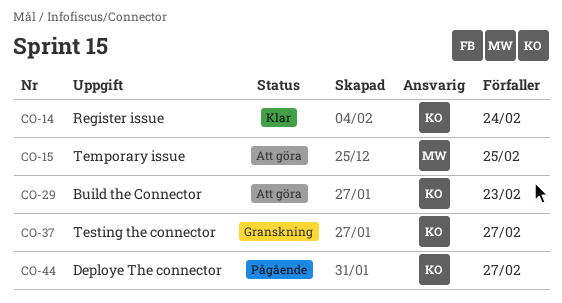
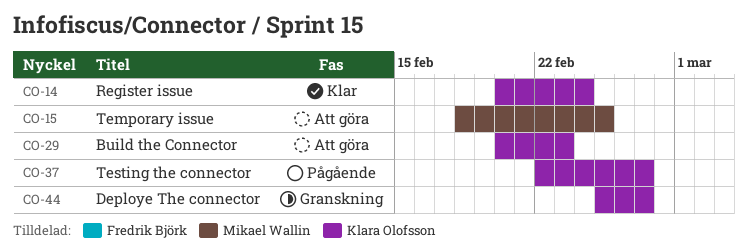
CO-37, status: Granskning -> Pågående
CO-44, status: Pågående -> Granskning

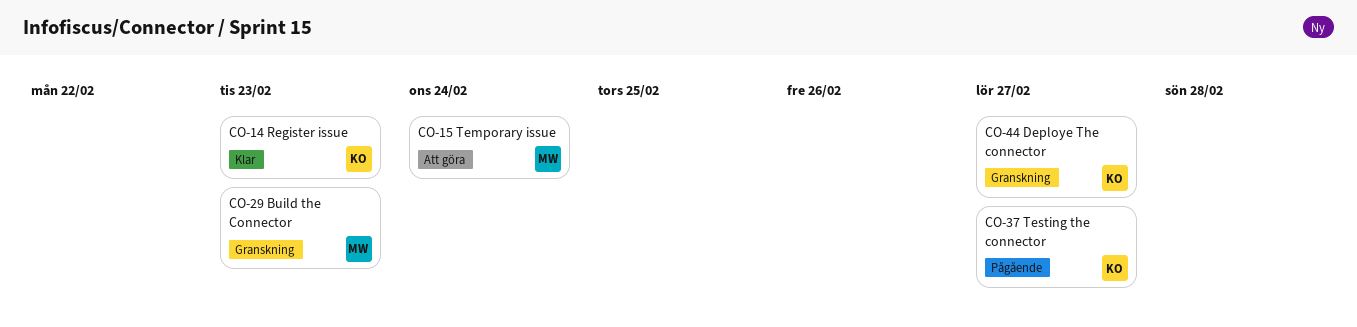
CO-14, due: Feb 24 -> Feb 23
CO-15, due: Feb 25 -> Feb 24
CO-29, status: Att göra -> Granskning
CO-29, owner: Klara Olofsson -> Mikael Wallin

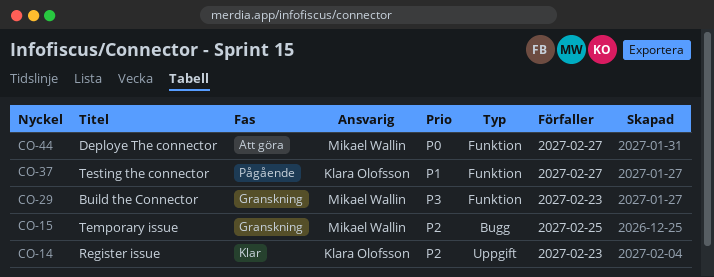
CO-15, status: Att göra -> Granskning
CO-15, due: Feb 24 -> Feb 25
CO-44, status: Granskning -> Att göra
CO-44, owner: Klara Olofsson -> Mikael Wallin

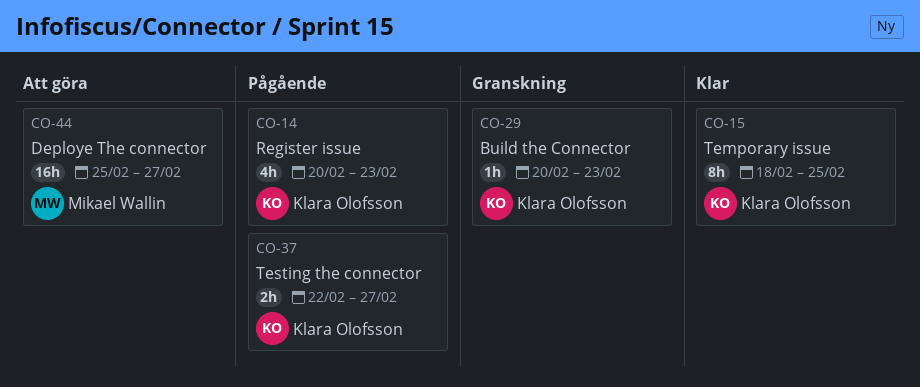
CO-14, status: Klar -> Pågående
CO-15, status: Granskning -> Klar
CO-15, owner: Mikael Wallin -> Klara Olofsson
CO-29, owner: Mikael Wallin -> Klara Olofsson

